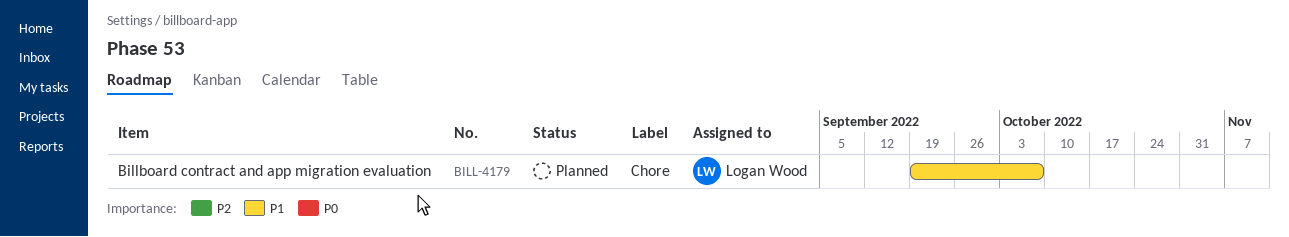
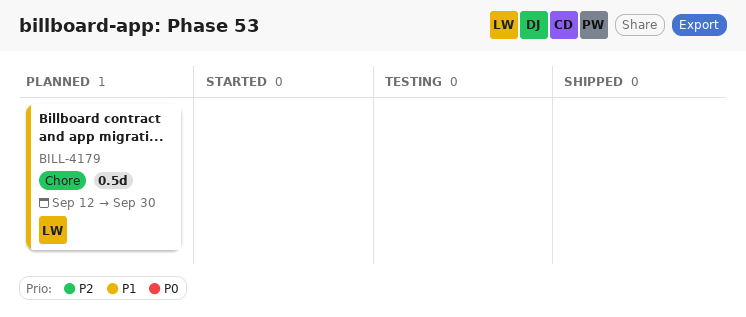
BILL-4179, start: Sep 19 -> Sep 12
BILL-4179, due: Oct 7 -> Sep 30

